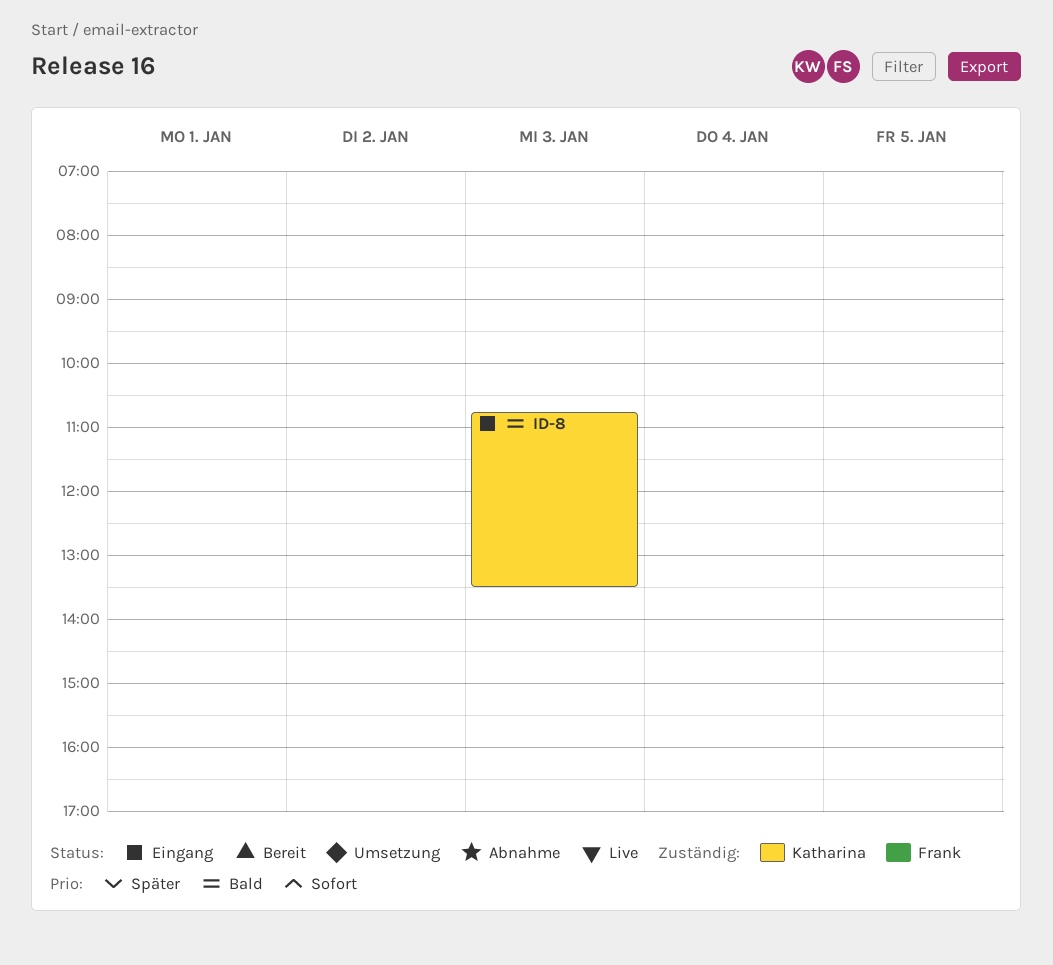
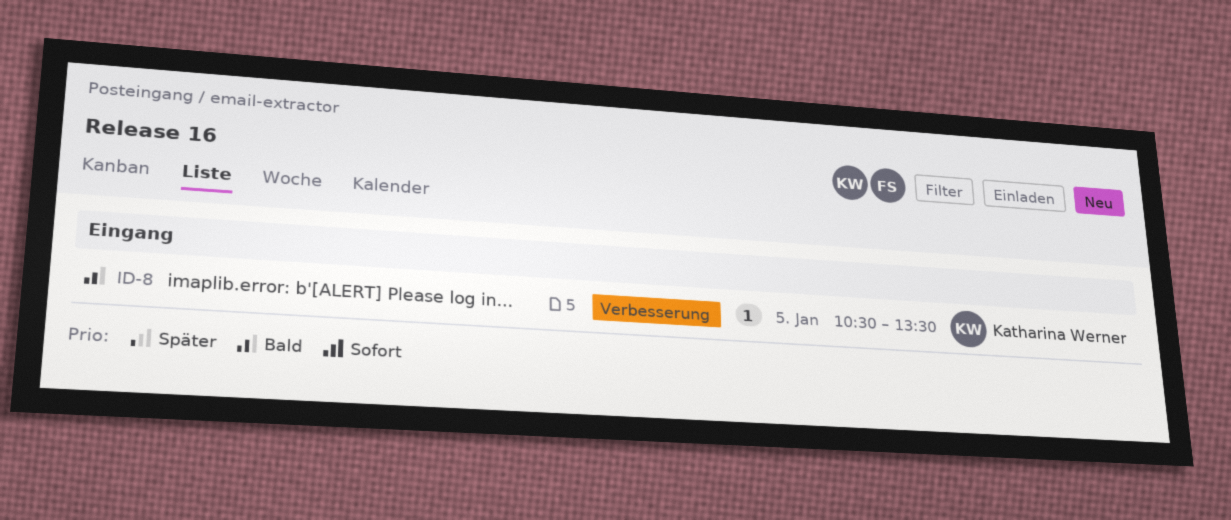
ID-8, day: Jan 3 -> Jan 5
ID-8, begins: 10:45 -> 10:30

